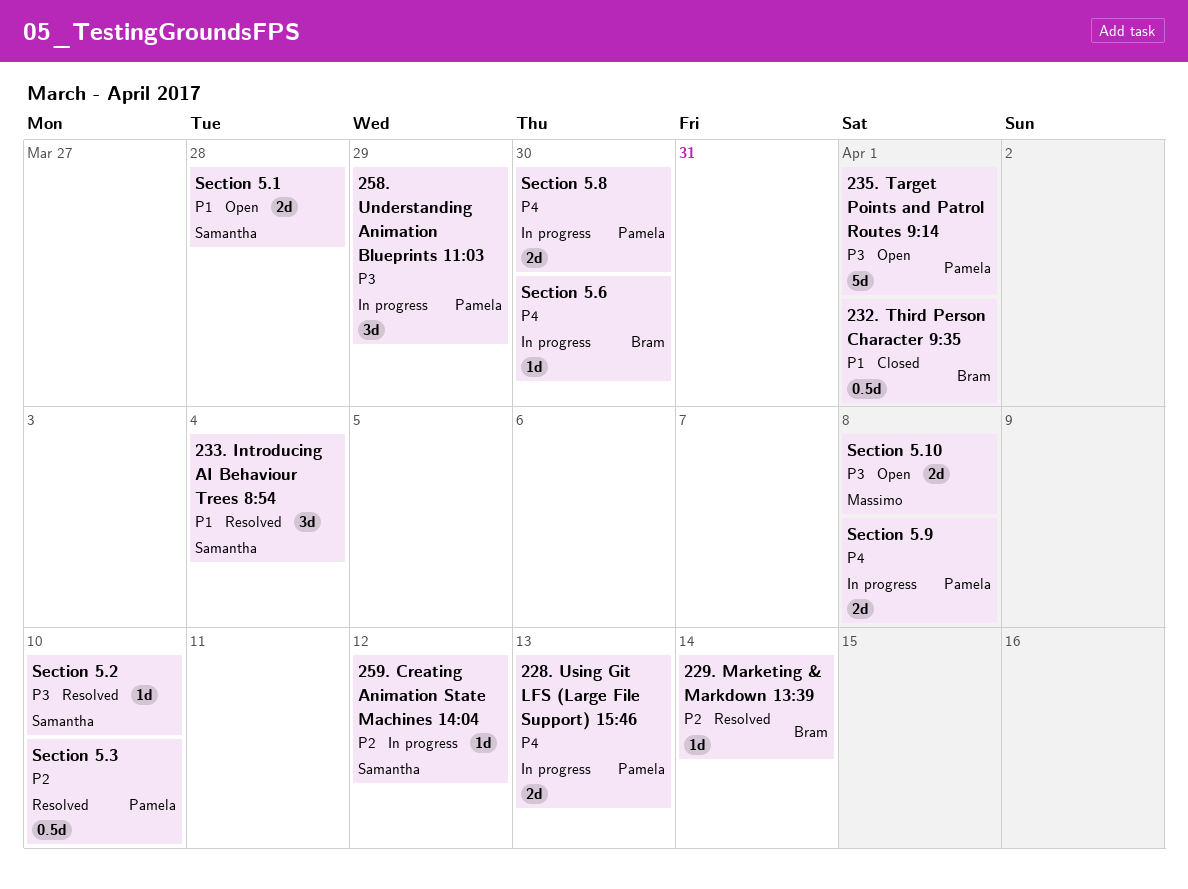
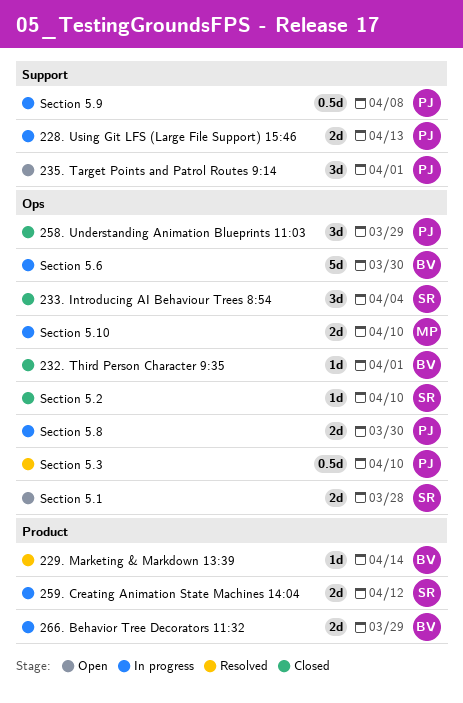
232. Third Person Character 9:35, estimate: 0.5d -> 1d
233. Introducing AI Behaviour Trees 8:54, status: Resolved -> Closed
235. Target Points and Patrol Routes 9:14, estimate: 5d -> 3d
258. Understanding Animation Blueprints 11:03, status: In progress -> Closed
259. Creating Animation State Machines 14:04, estimate: 1d -> 2d
266. Behavior Tree Decorators 11:32: none -> present
Section 5.10, status: Open -> In progress
Section 5.10, due: Apr 8 -> Apr 10
Section 5.2, status: Resolved -> Closed
Section 5.6, estimate: 1d -> 5d
Section 5.9, estimate: 2d -> 0.5d

